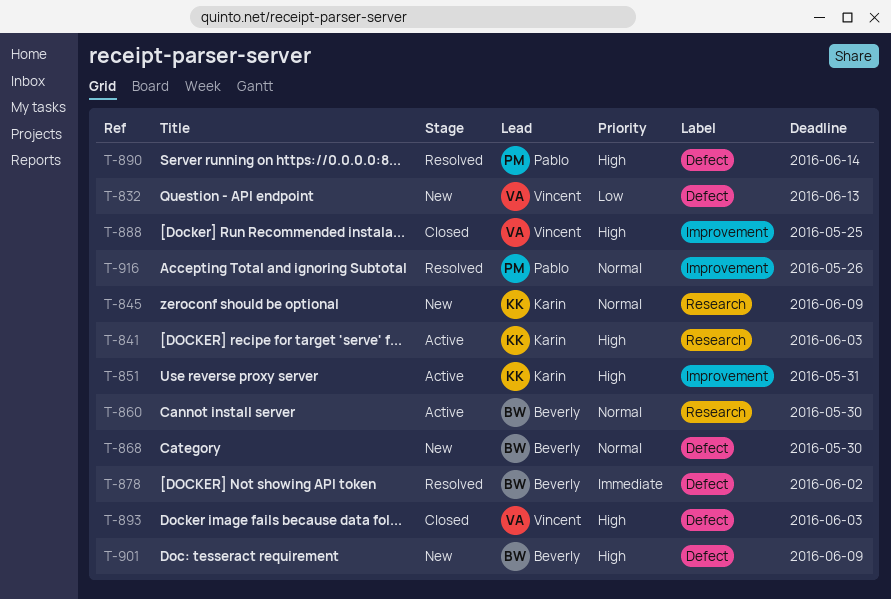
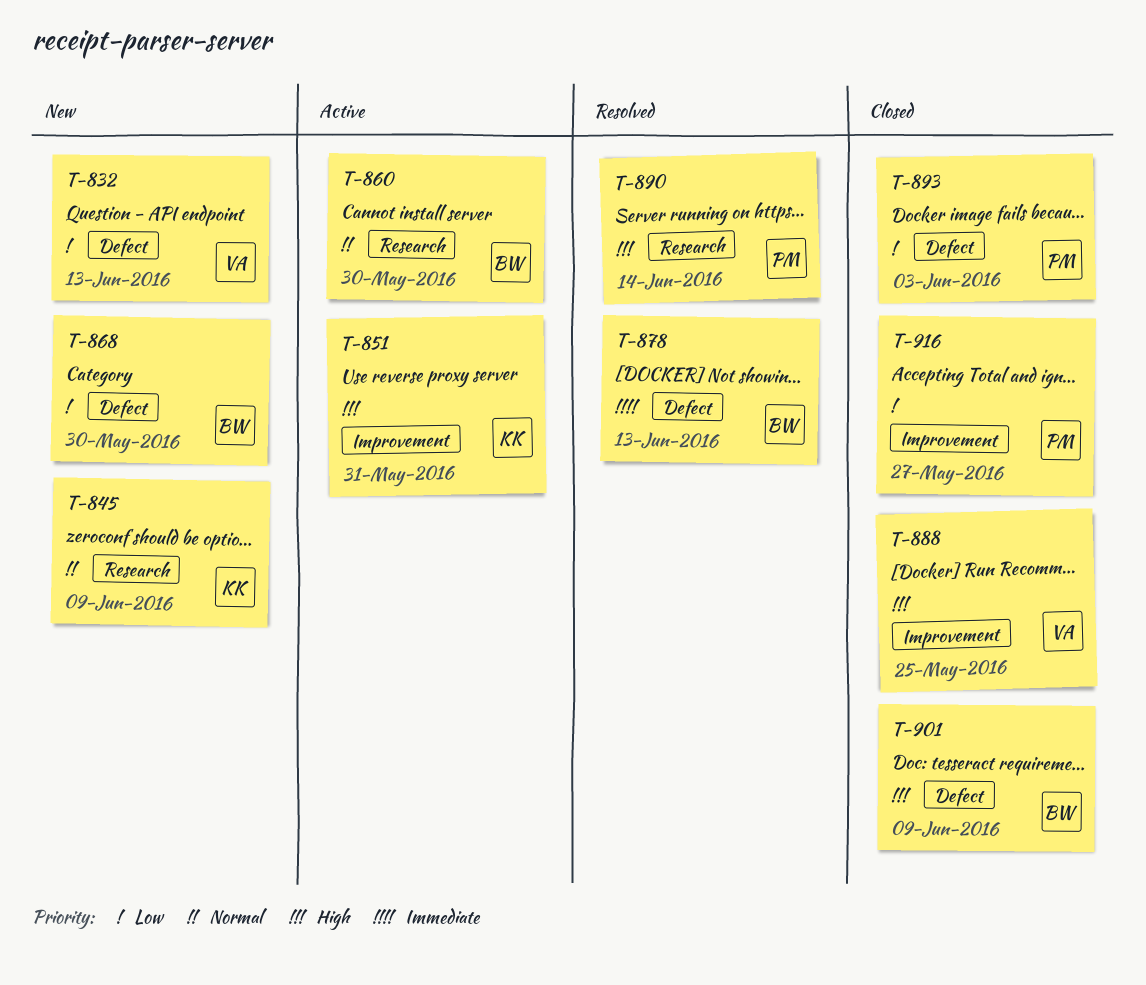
T-841: present -> none
T-868, priority: Normal -> Low
T-878, due: Jun 2 -> Jun 13
T-890, label: Defect -> Research
T-893, owner: Vincent -> Pablo
T-893, priority: High -> Low
T-901, status: New -> Closed
T-916, status: Resolved -> Closed
T-916, priority: Normal -> Low
T-916, due: May 26 -> May 27

